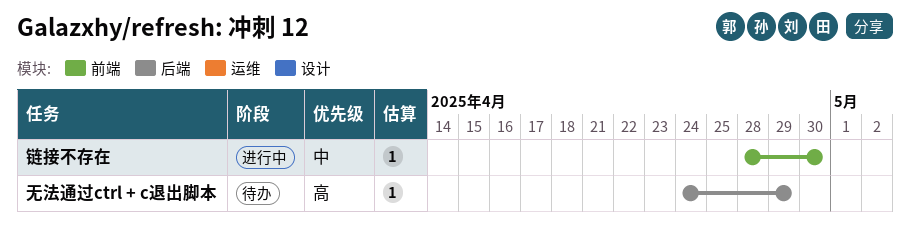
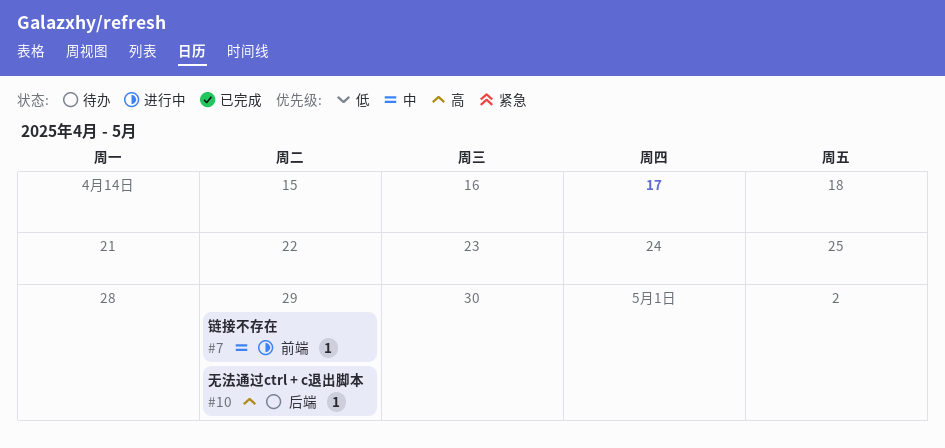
链接不存在, due: Apr 30 -> Apr 29

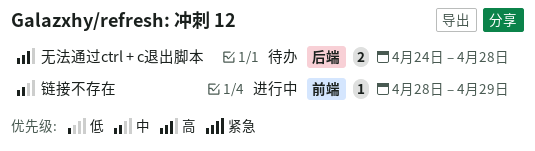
无法通过ctrl + c退出脚本, estimate: 1 -> 2
无法通过ctrl + c退出脚本, due: Apr 29 -> Apr 28

